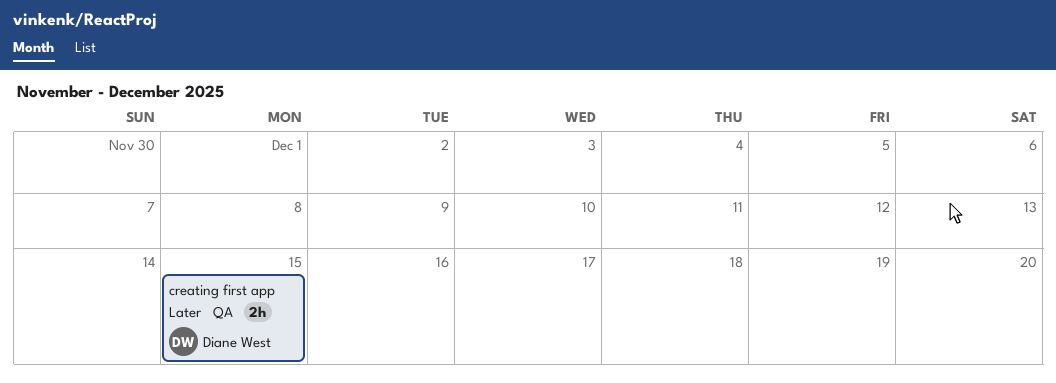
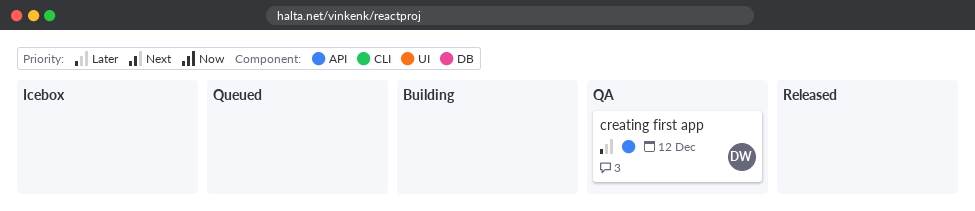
creating first app, due: Dec 15 -> Dec 12

